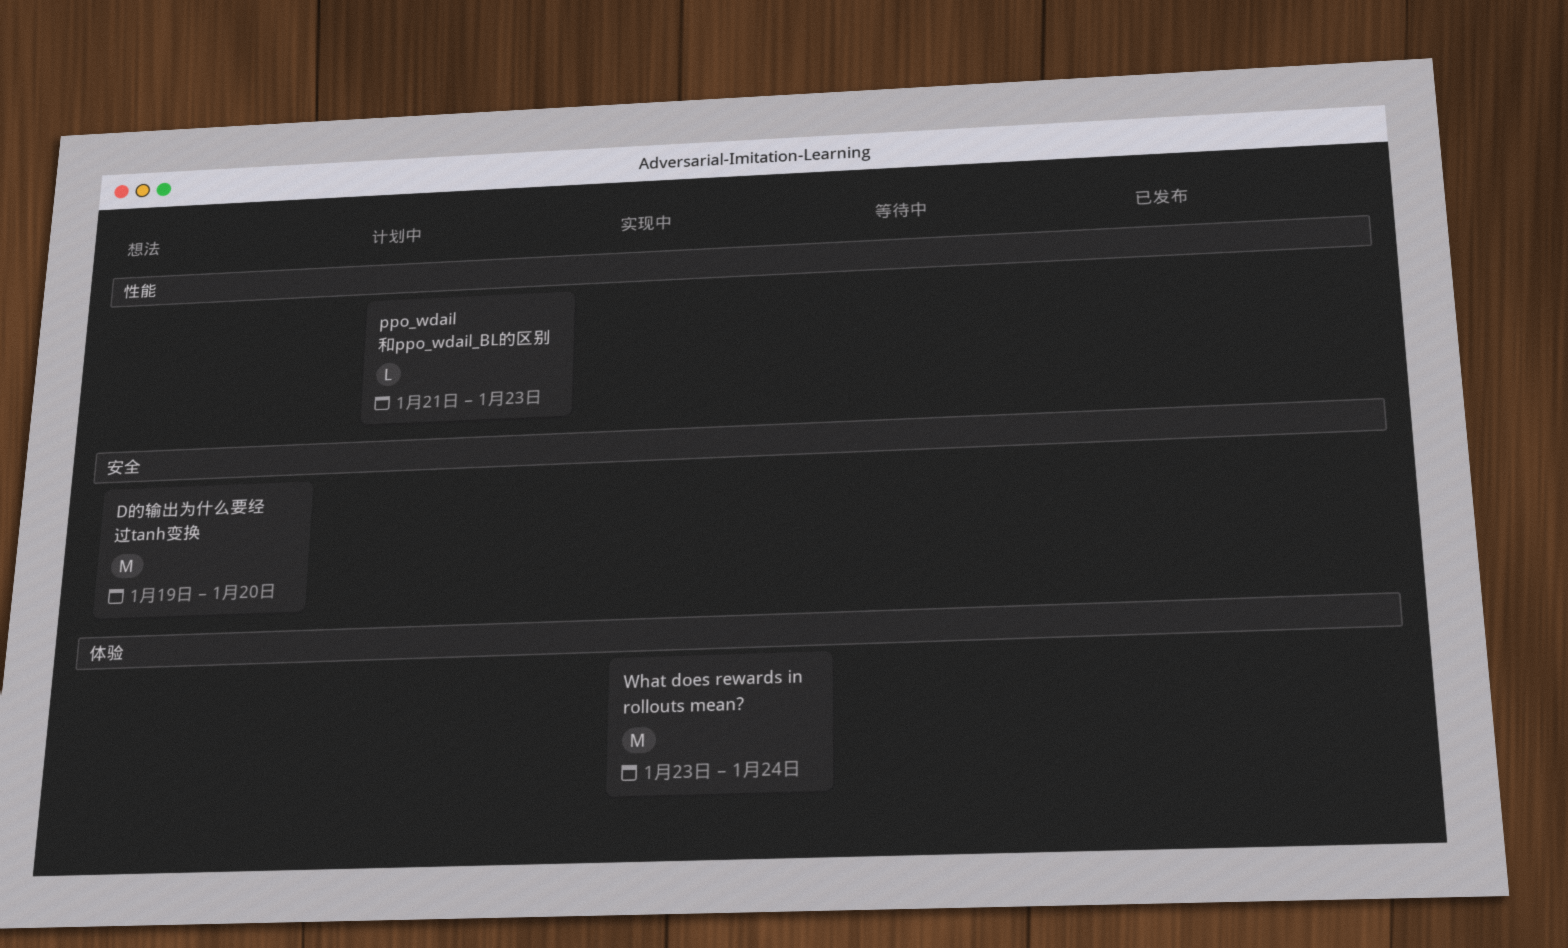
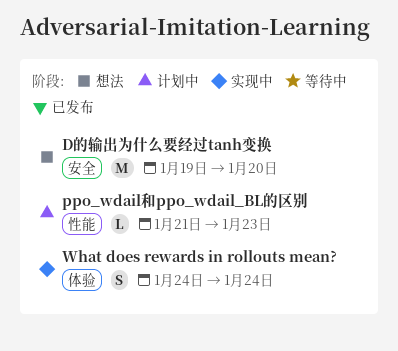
What does rewards in rollouts mean?, estimate: M -> S
What does rewards in rollouts mean?, start: Jan 23 -> Jan 24

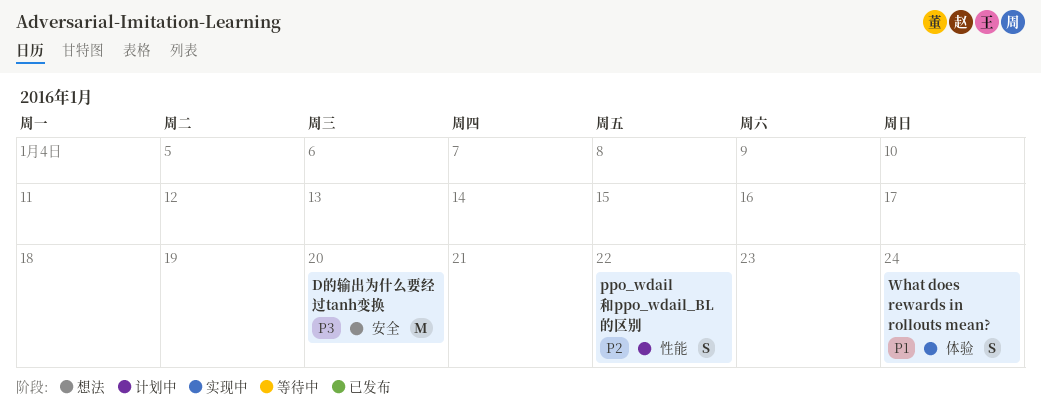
ppo_wdail和ppo_wdail_BL的区别, estimate: L -> S
ppo_wdail和ppo_wdail_BL的区别, due: Jan 23 -> Jan 22

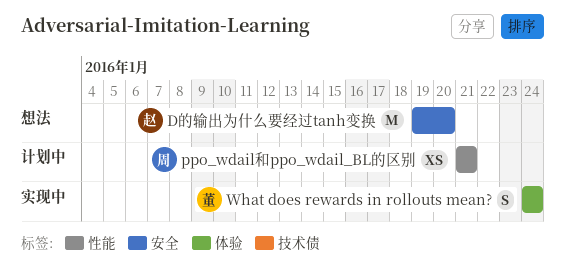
ppo_wdail和ppo_wdail_BL的区别, estimate: S -> XS
ppo_wdail和ppo_wdail_BL的区别, due: Jan 22 -> Jan 21

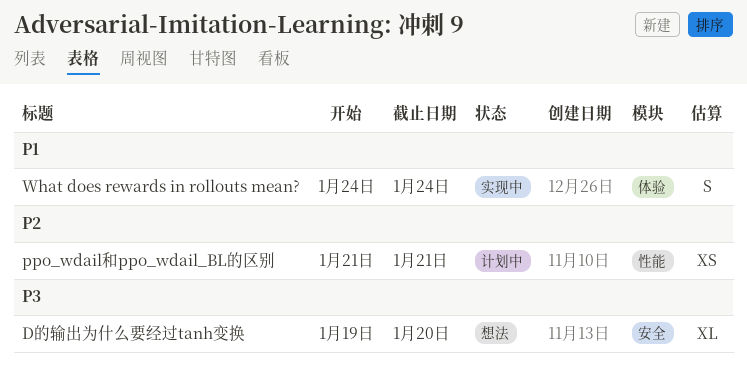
D的输出为什么要经过tanh变换, estimate: M -> XL

